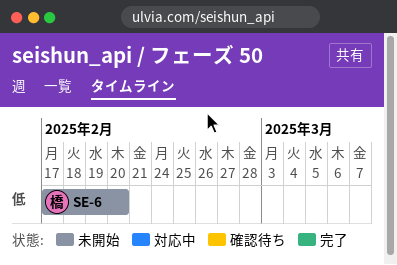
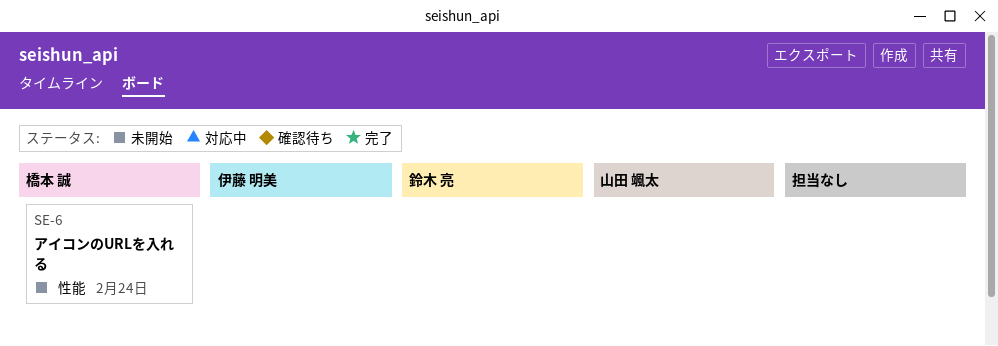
SE-6, due: Feb 20 -> Feb 24

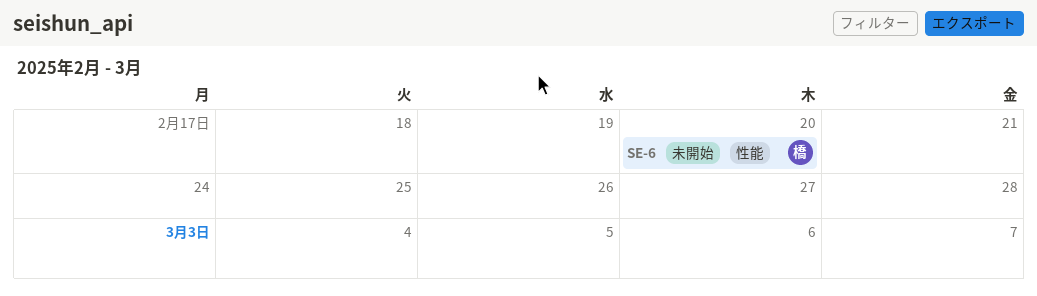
SE-6, due: Feb 24 -> Feb 20

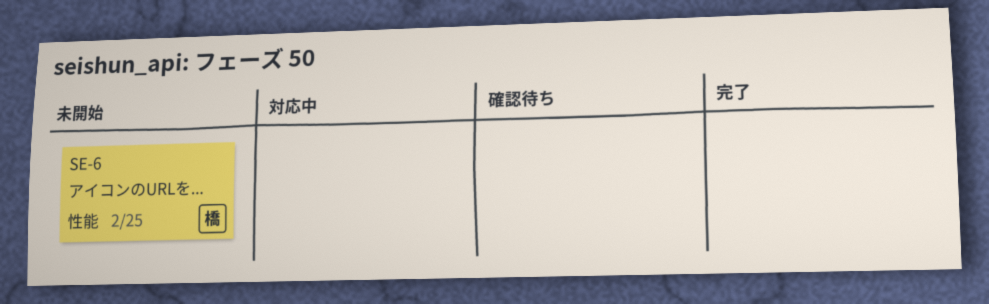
SE-6, due: Feb 20 -> Feb 25

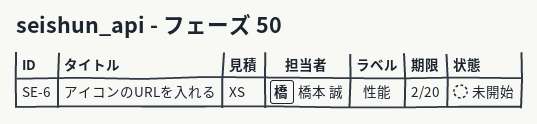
SE-6, due: Feb 25 -> Feb 20

